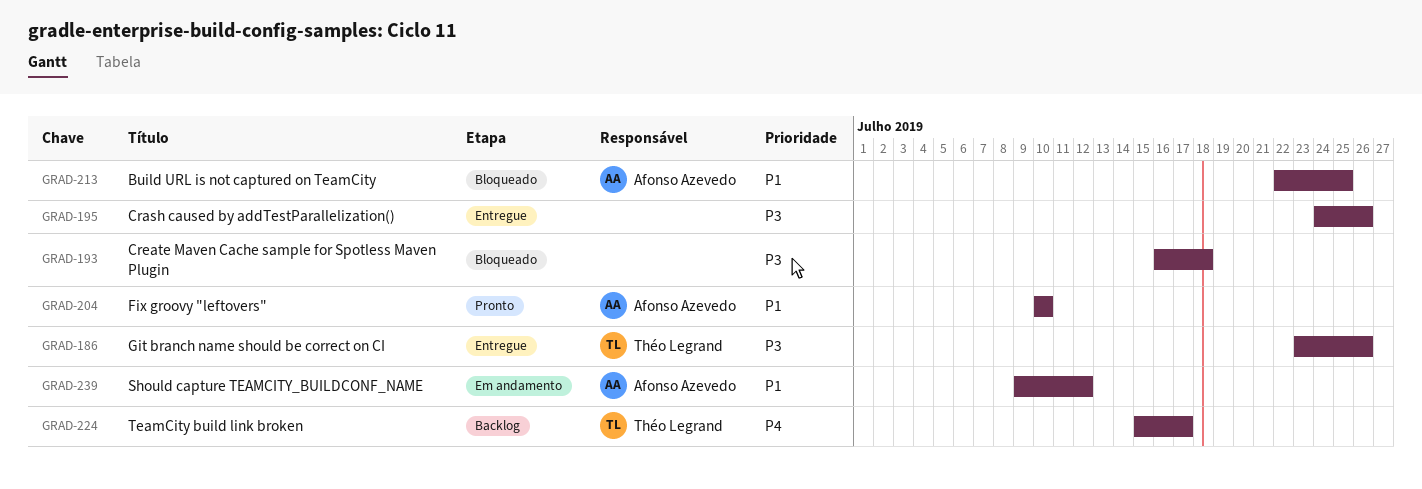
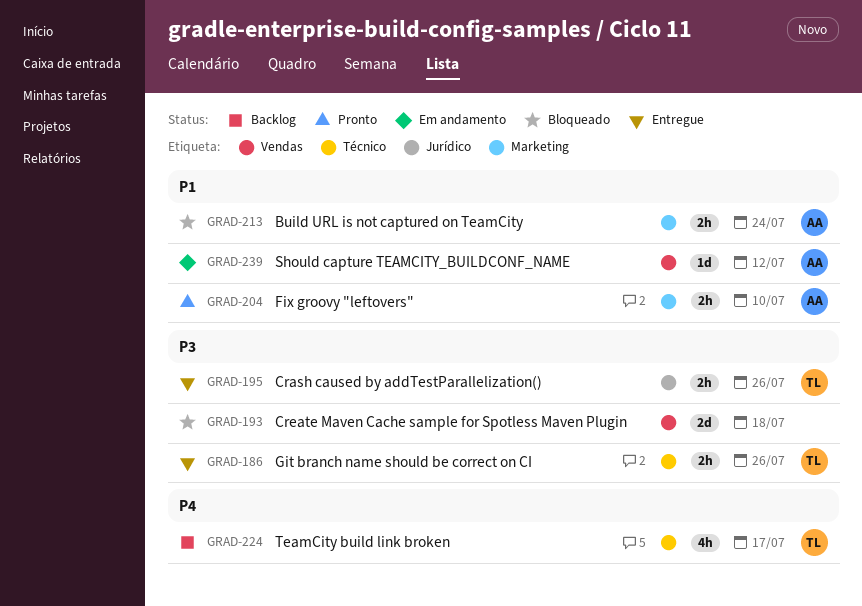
GRAD-195, owner: none -> Théo Legrand
GRAD-213, due: Jul 25 -> Jul 24

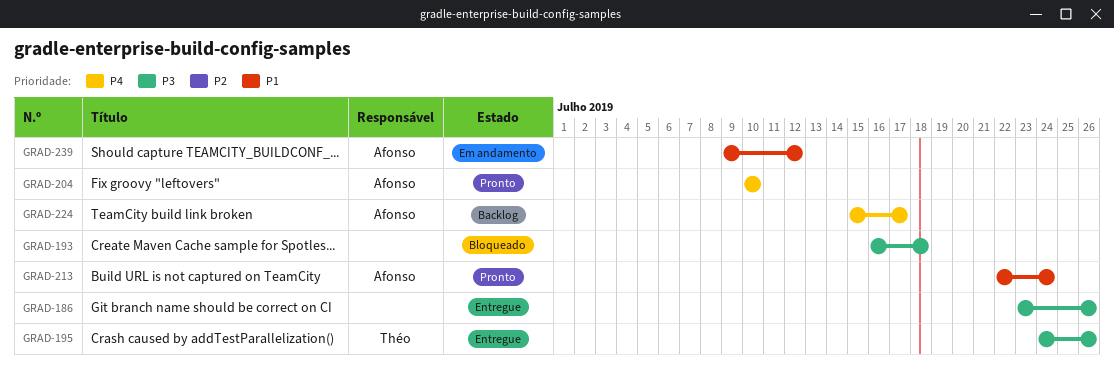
GRAD-186, owner: Théo -> none
GRAD-204, priority: P1 -> P4
GRAD-213, status: Bloqueado -> Pronto
GRAD-224, owner: Théo -> Afonso

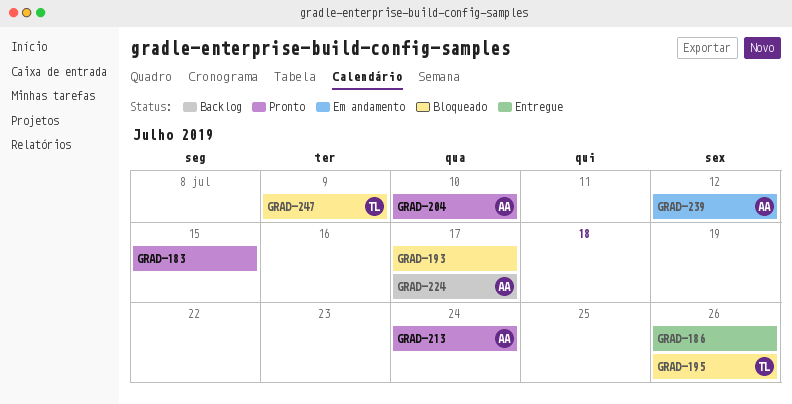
GRAD-183: none -> present
GRAD-193, due: Jul 18 -> Jul 17
GRAD-195, status: Entregue -> Bloqueado
GRAD-247: none -> present

